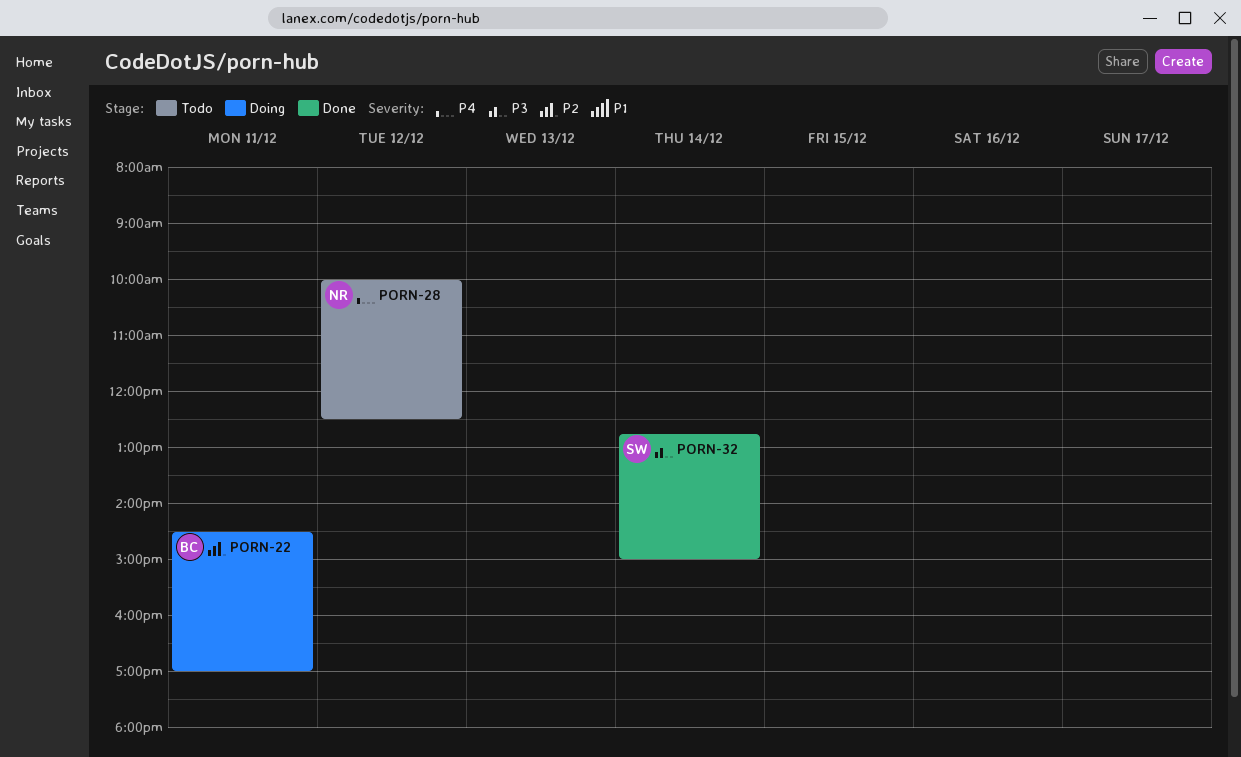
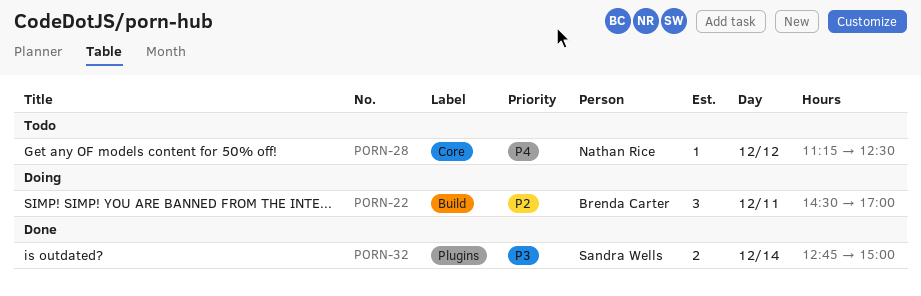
PORN-28, begins: 10:00 -> 11:15

